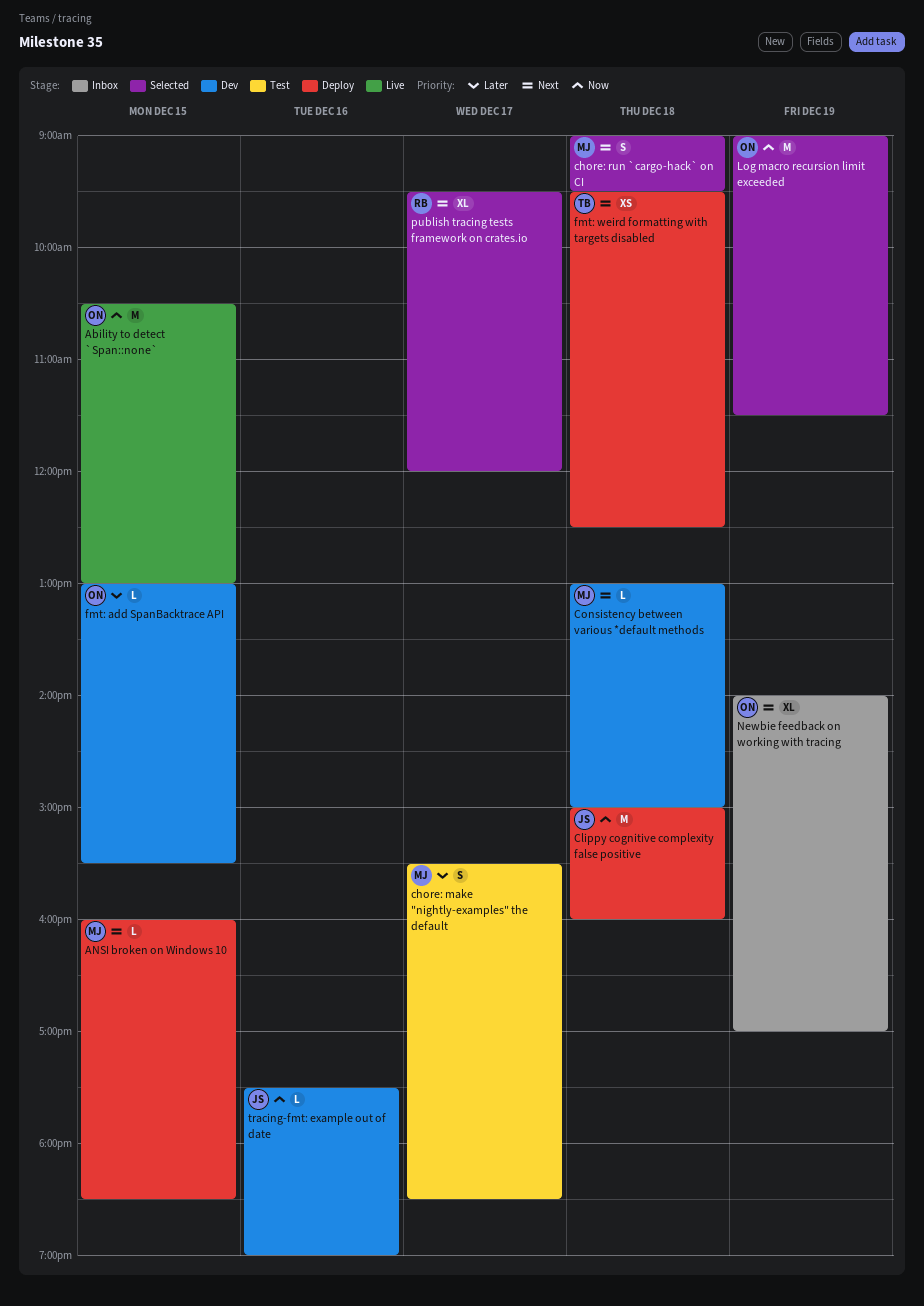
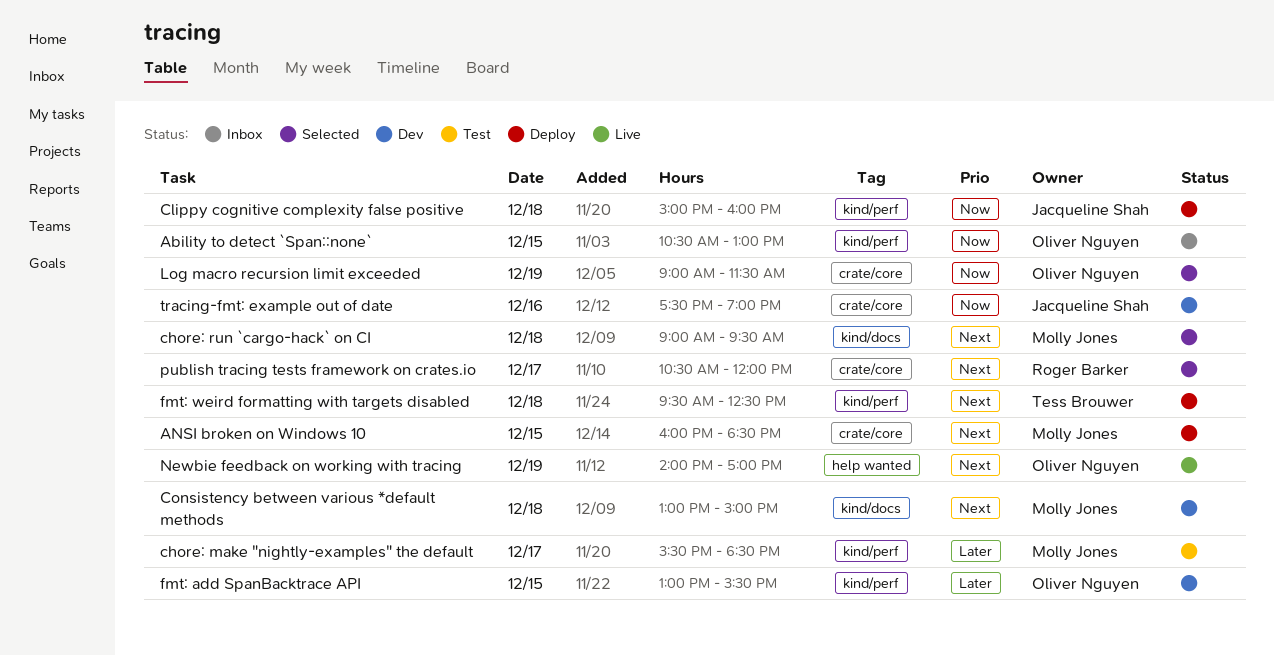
Ability to detect `Span::none`, status: Live -> Inbox
Newbie feedback on working with tracing, status: Inbox -> Live
publish tracing tests framework on crates.io, begins: 09:30 -> 10:30

